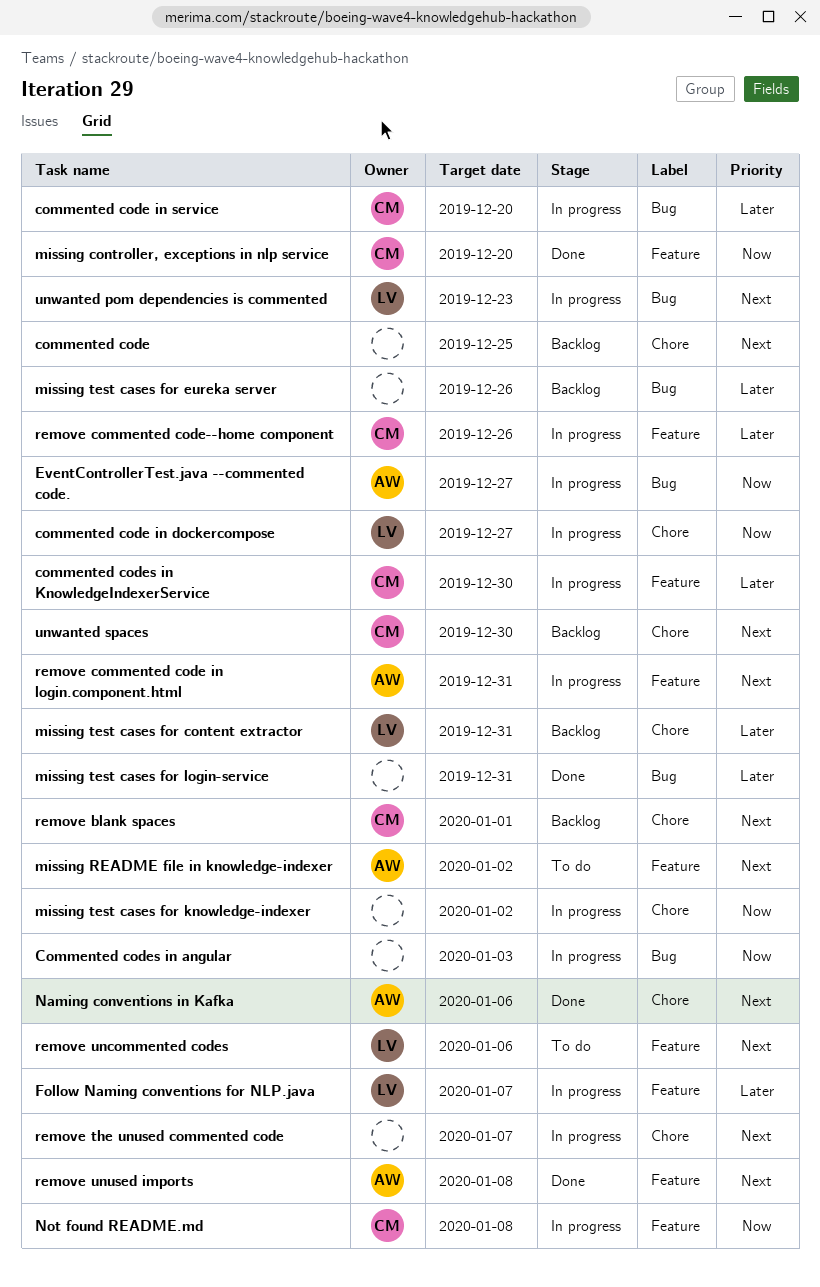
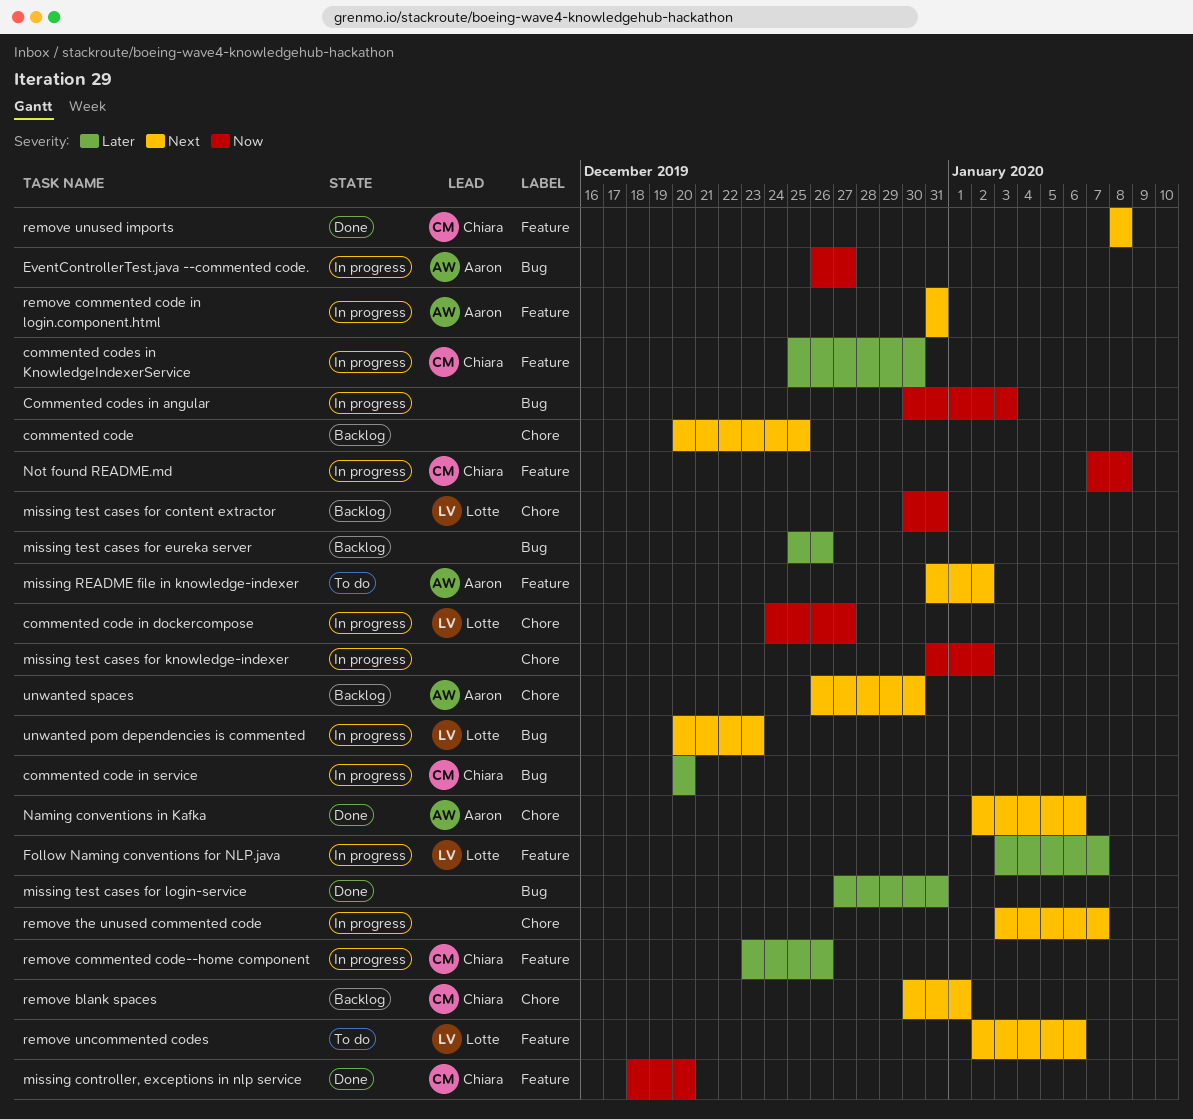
missing test cases for content extractor, priority: Later -> Now
remove unused imports, owner: Aaron -> Chiara
unwanted spaces, owner: Chiara -> Aaron

